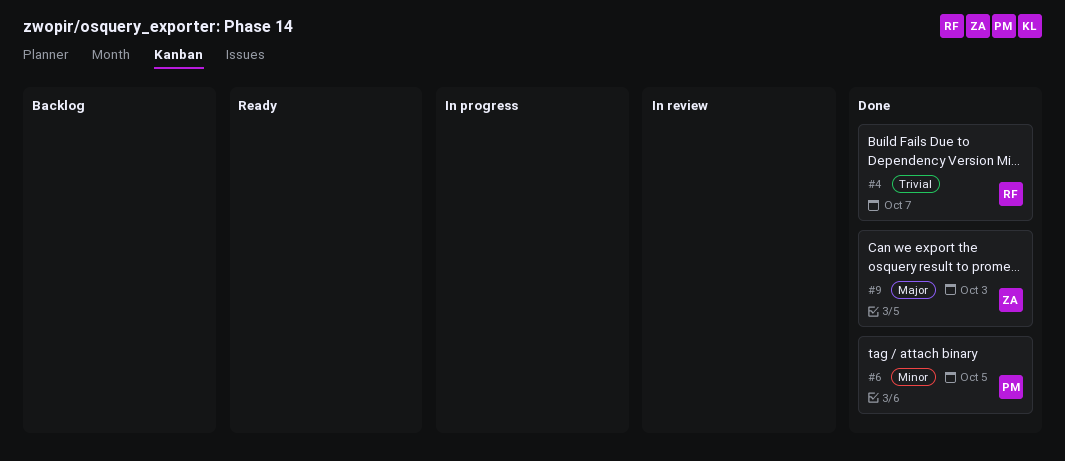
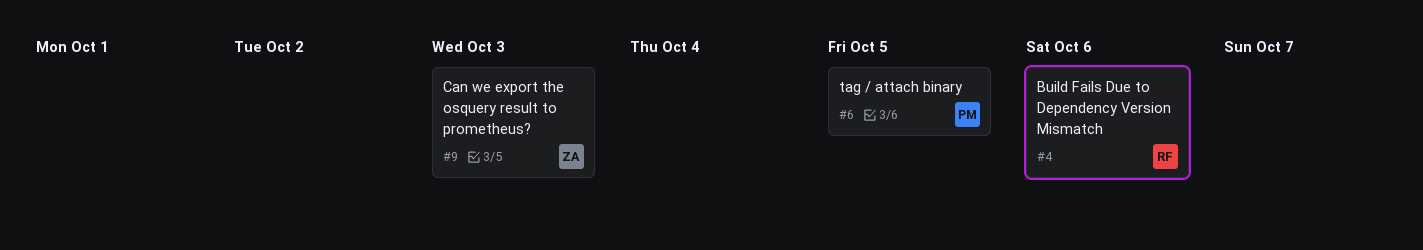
#4, due: Oct 7 -> Oct 6

